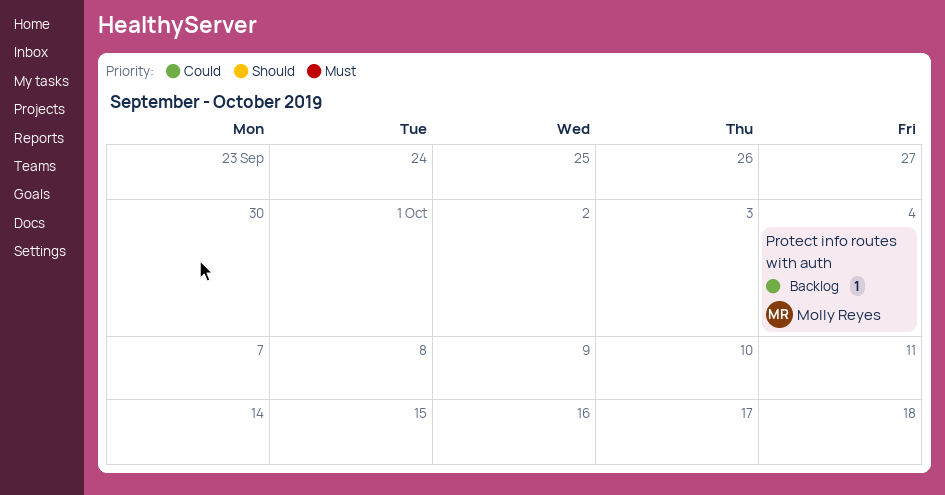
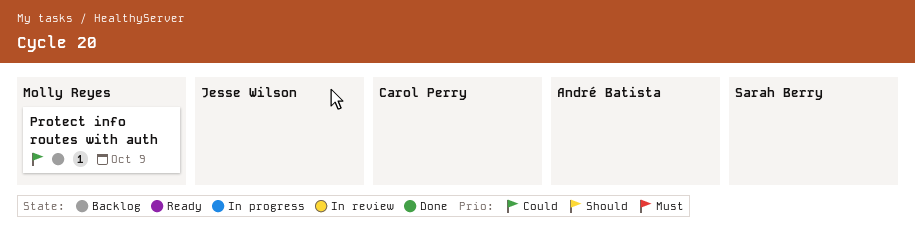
Protect info routes with auth, due: Oct 4 -> Oct 9

